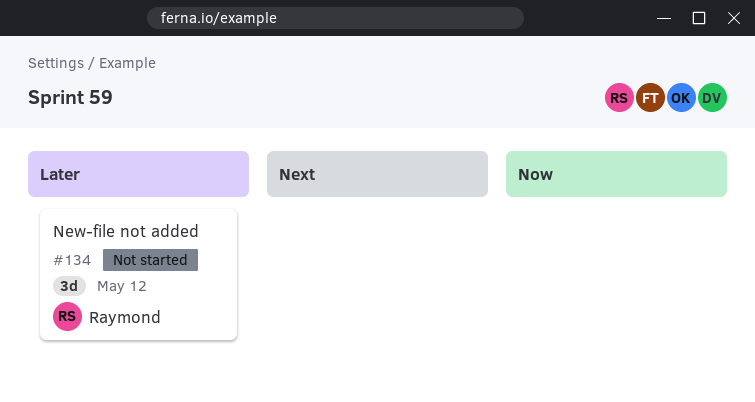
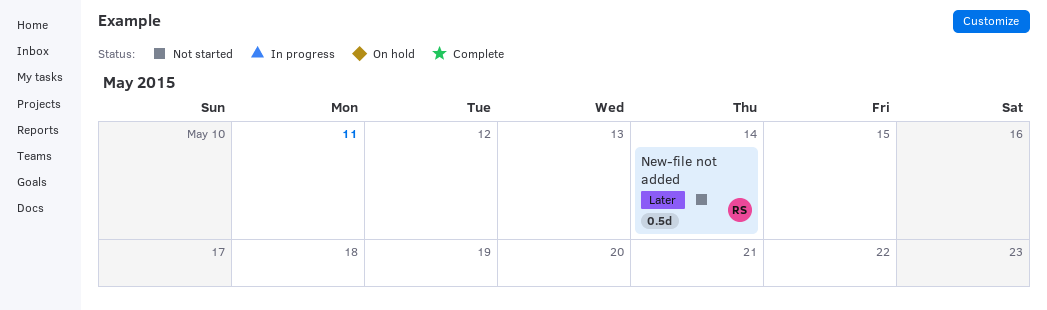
New-file not added, estimate: 3d -> 0.5d
New-file not added, due: May 12 -> May 14

